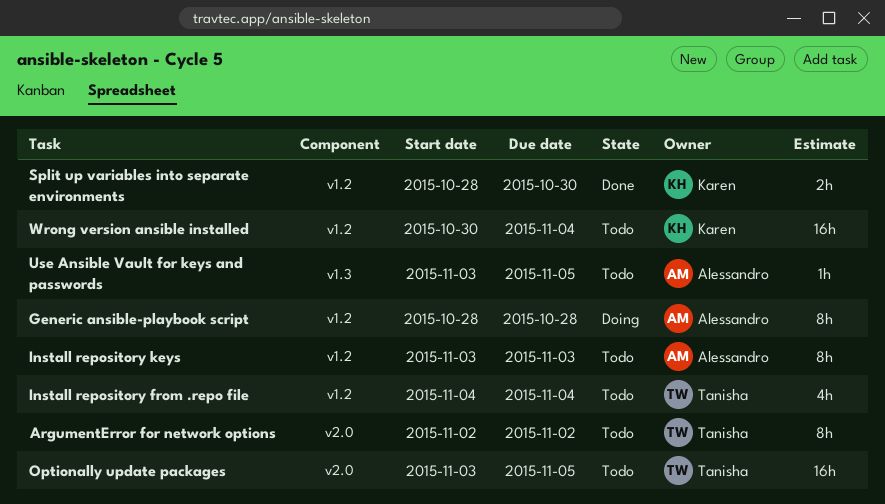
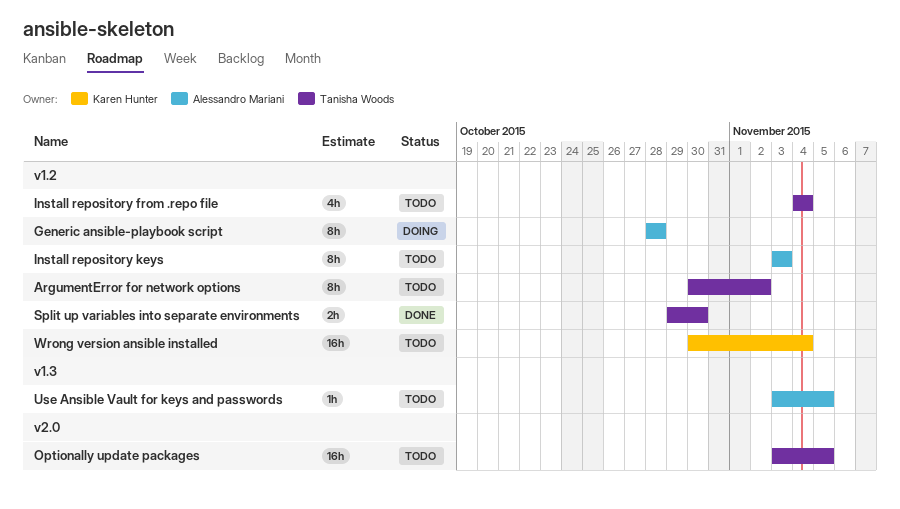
ArgumentError for network options, label: v2.0 -> v1.2
ArgumentError for network options, start: Nov 2 -> Oct 30
Split up variables into separate environments, owner: Karen Hunter -> Tanisha Woods
Split up variables into separate environments, start: Oct 28 -> Oct 29

